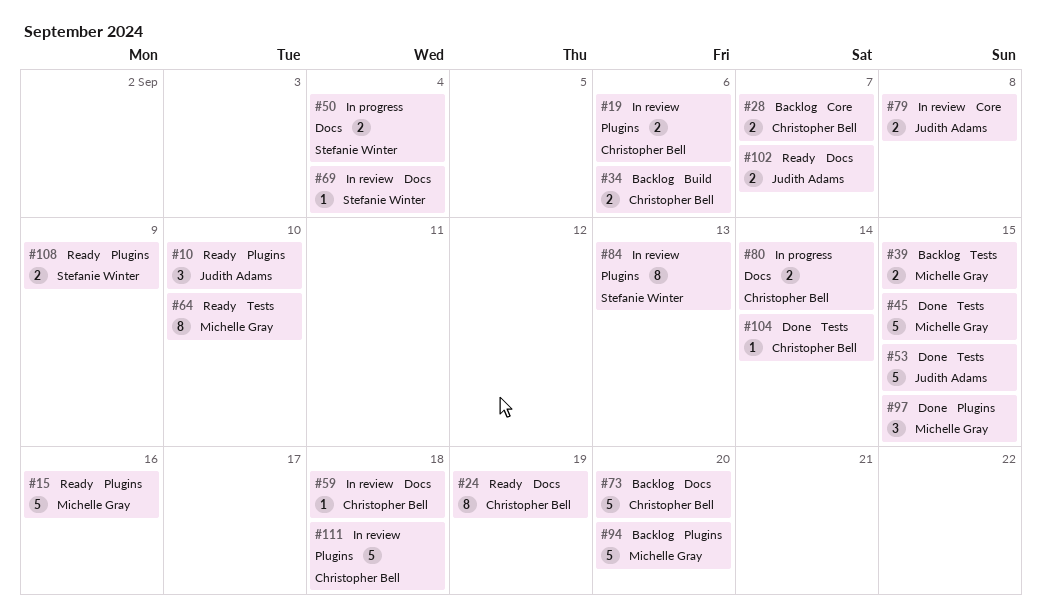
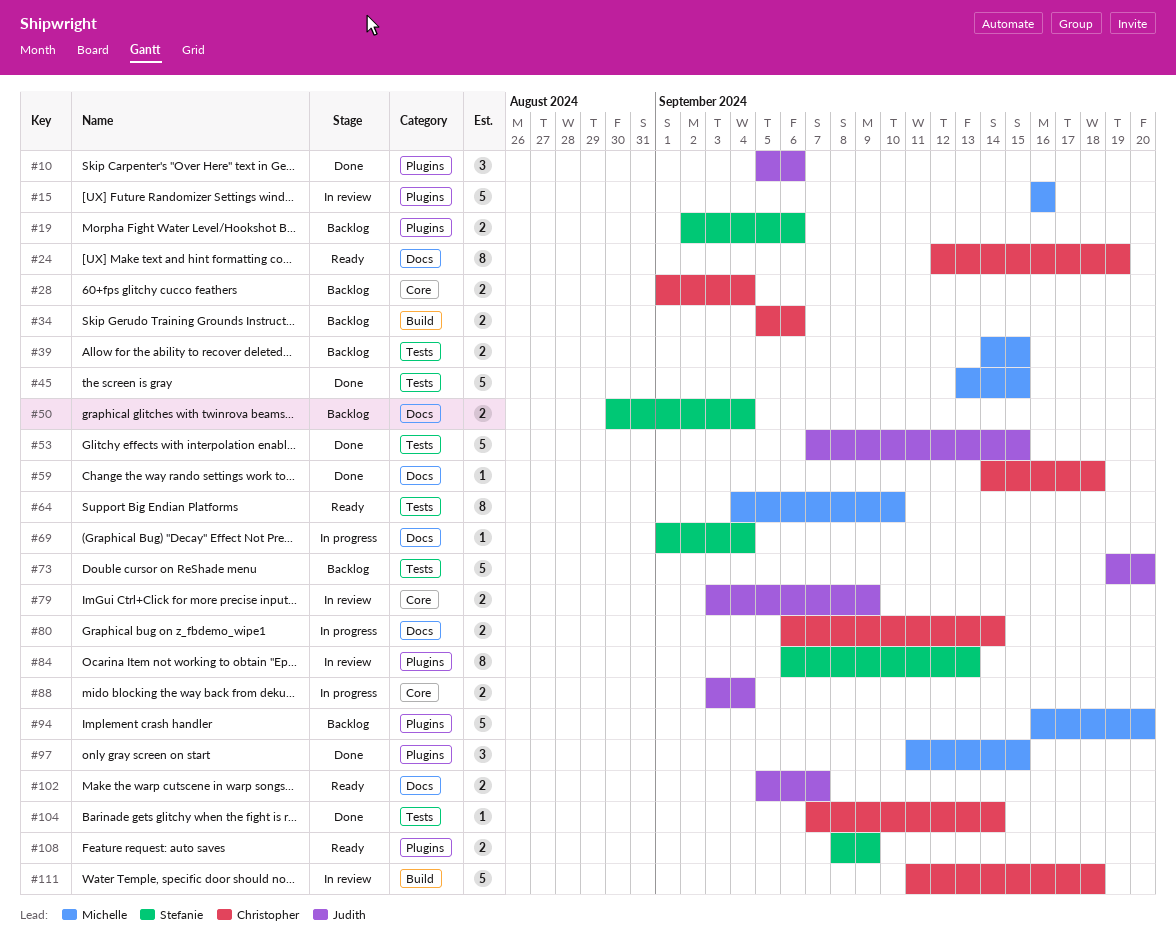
#10, status: Ready -> Done
#10, due: Sep 10 -> Sep 6
#15, status: Ready -> In review
#19, status: In review -> Backlog
#19, owner: Christopher Bell -> Stefanie Winter
#28, due: Sep 7 -> Sep 4
#50, status: In progress -> Backlog
#59, status: In review -> Done
#69, status: In review -> In progress
#73, owner: Christopher Bell -> Judith Adams
#73, label: Docs -> Tests
#79, due: Sep 8 -> Sep 9
#88: none -> present
#111, label: Plugins -> Build

